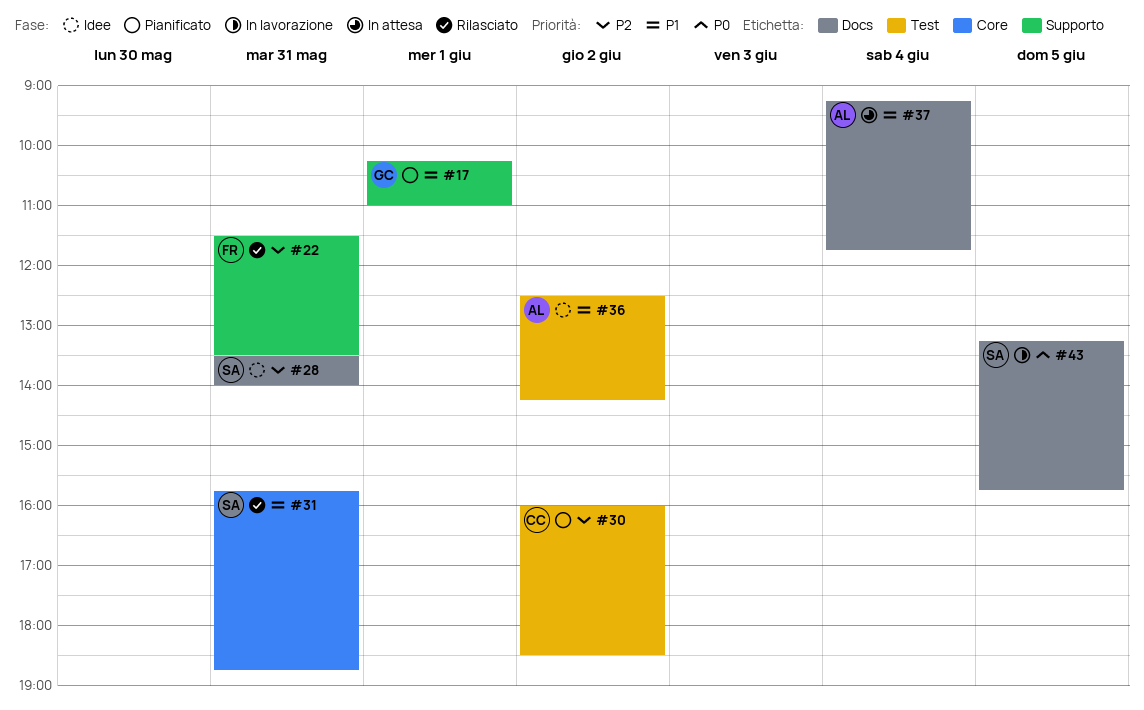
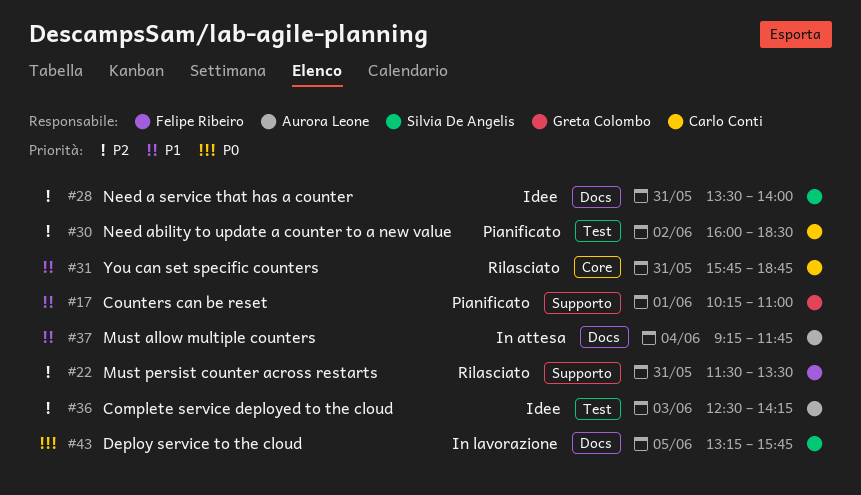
#31, owner: Silvia De Angelis -> Carlo Conti
#36, priority: P1 -> P2
#36, day: Jun 2 -> Jun 3

